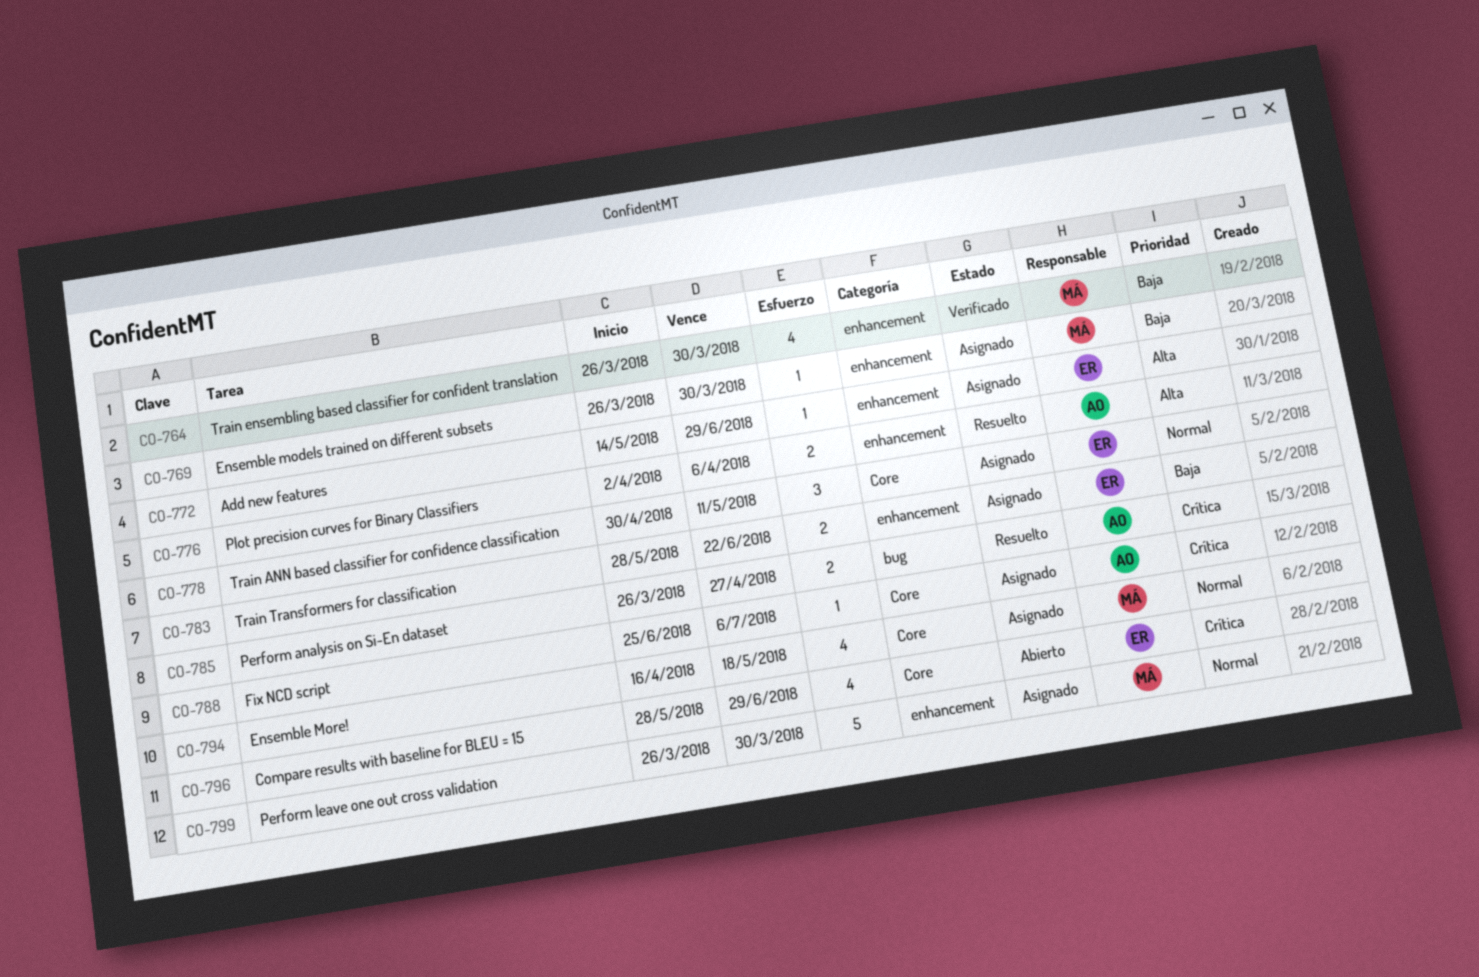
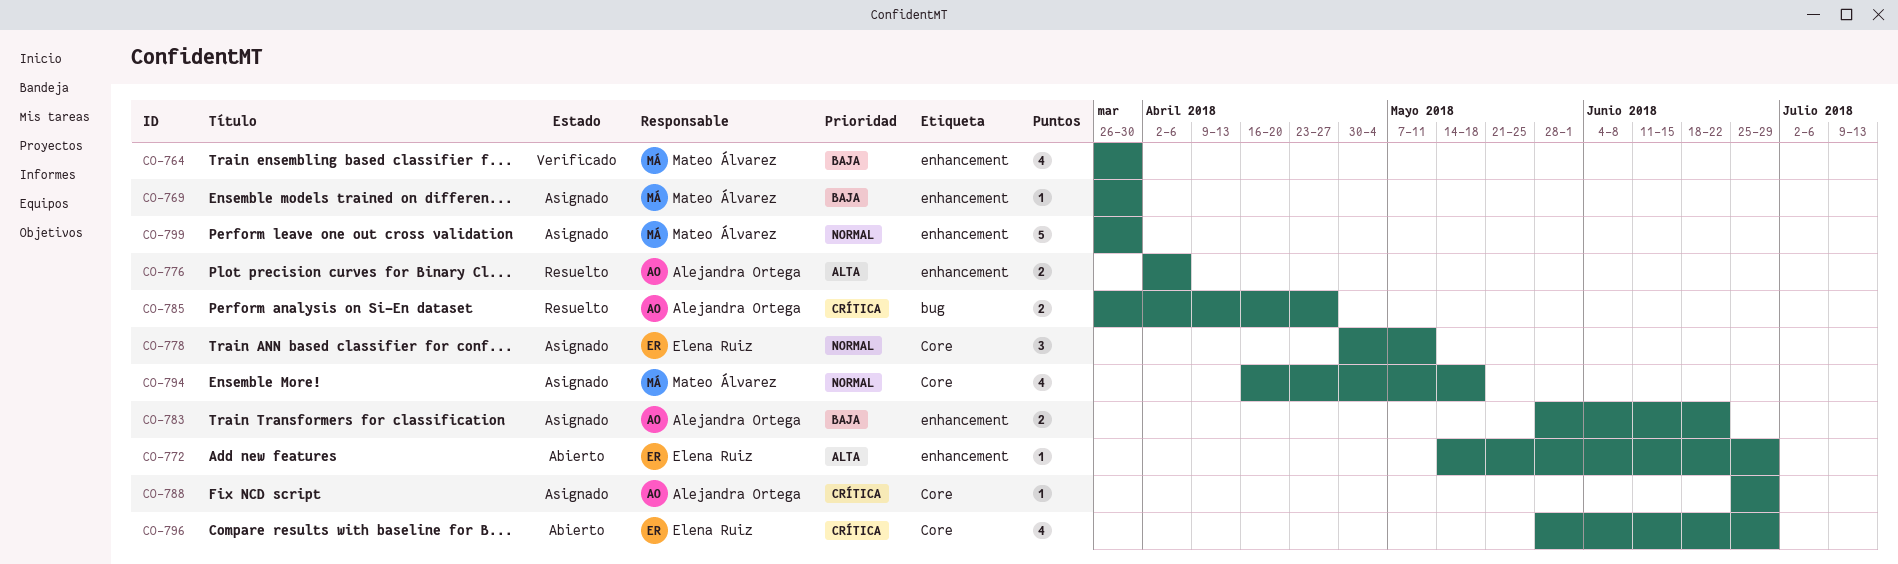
CO-772, status: Asignado -> Abierto
CO-783, owner: Elena Ruiz -> Alejandra Ortega
CO-788, due: Jul 6 -> Jun 29

